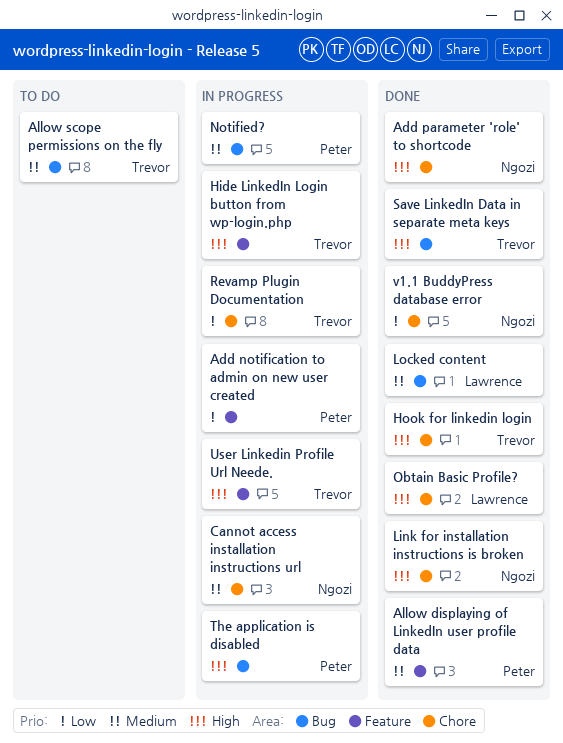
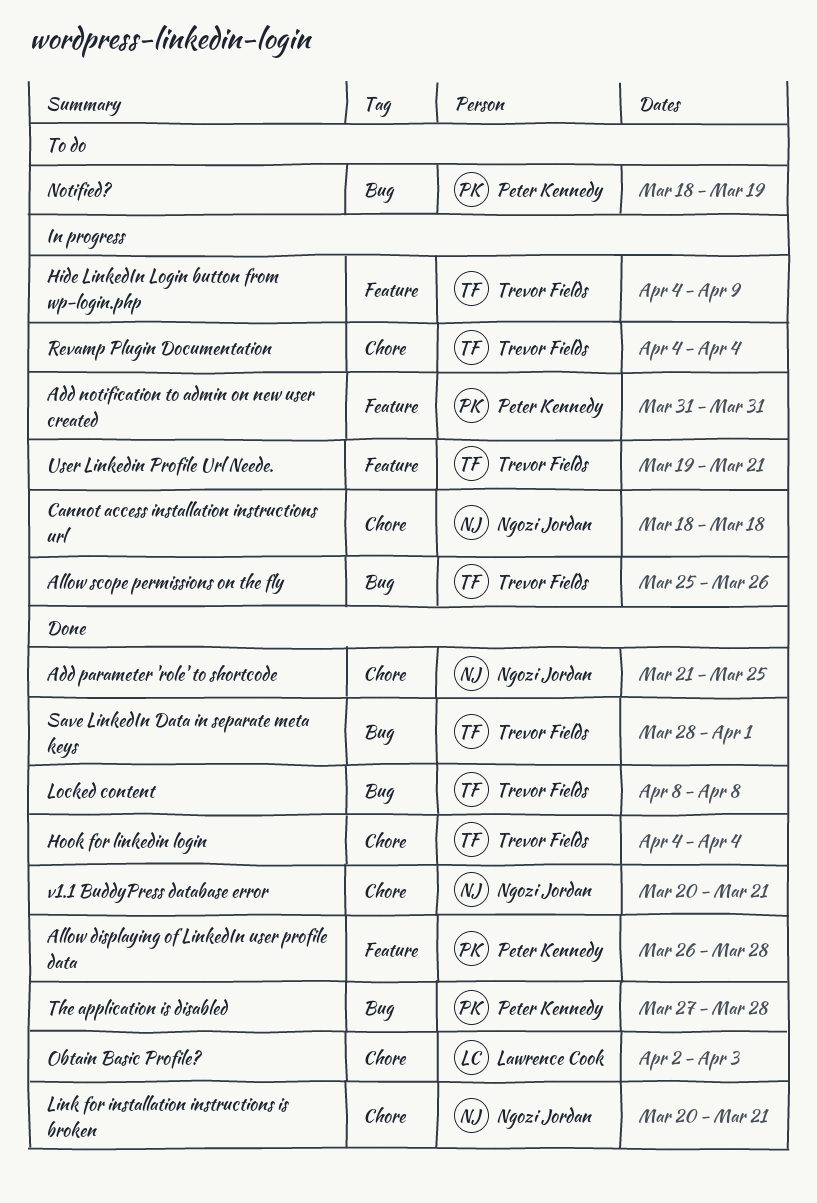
Allow scope permissions on the fly, status: To do -> In progress
Locked content, owner: Lawrence Cook -> Trevor Fields
Notified?, status: In progress -> To do
The application is disabled, status: In progress -> Done

